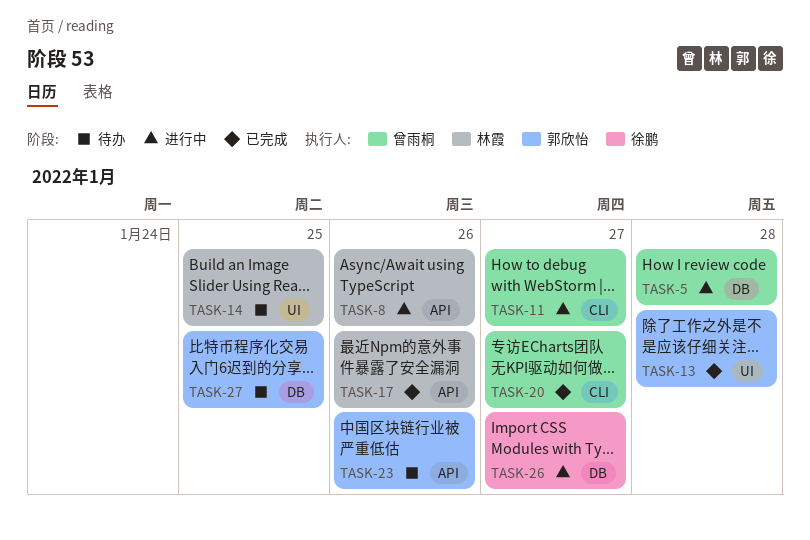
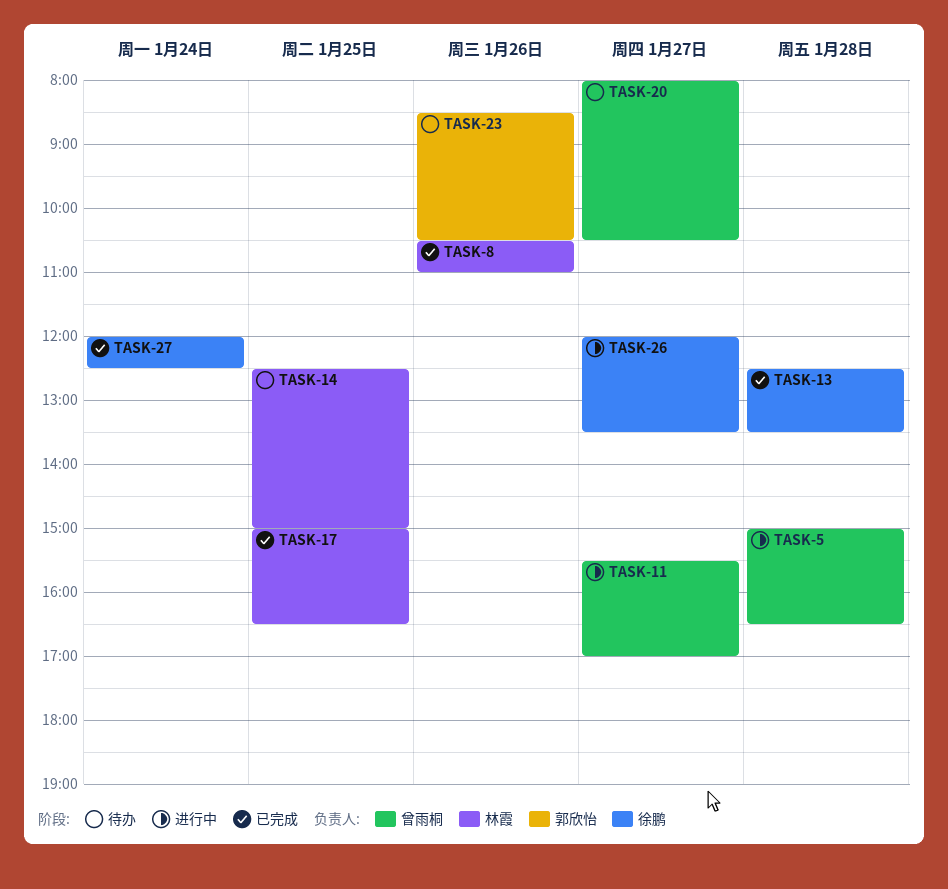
TASK-8, status: 进行中 -> 已完成
TASK-13, owner: 郭欣怡 -> 徐鹏
TASK-17, day: Jan 26 -> Jan 25
TASK-20, status: 已完成 -> 待办
TASK-27, status: 待办 -> 已完成
TASK-27, owner: 郭欣怡 -> 徐鹏
TASK-27, day: Jan 25 -> Jan 24

